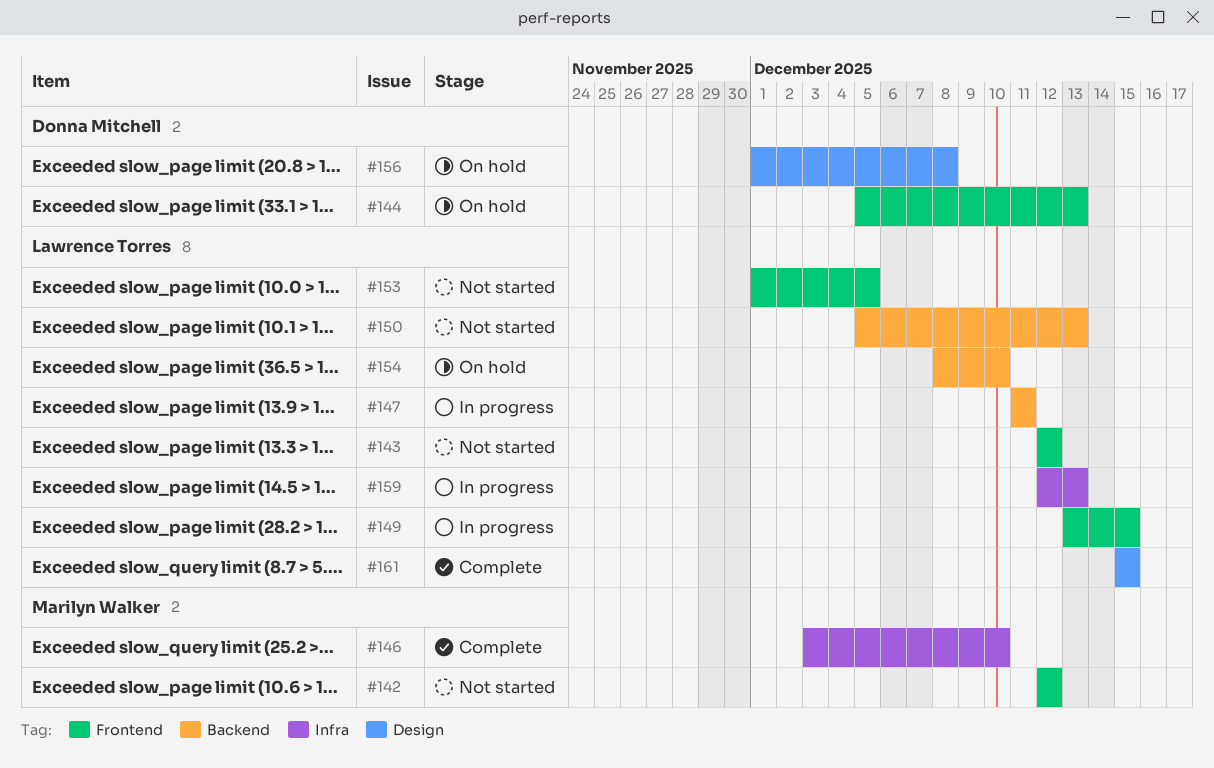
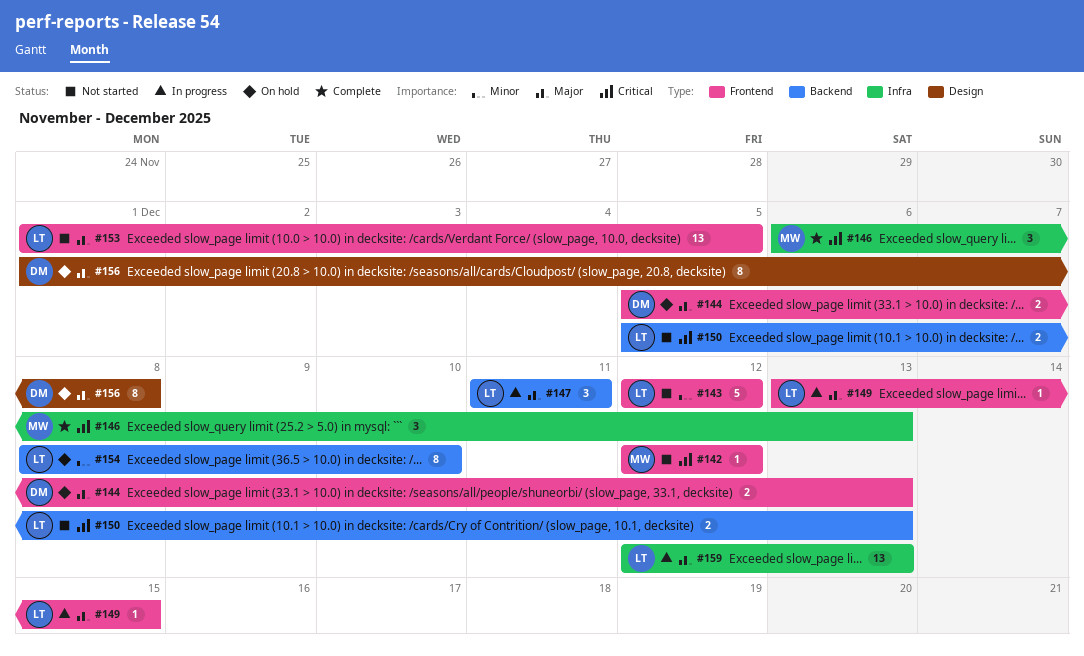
#146, start: Dec 3 -> Dec 6
#146, due: Dec 10 -> Dec 13
#161: present -> none

